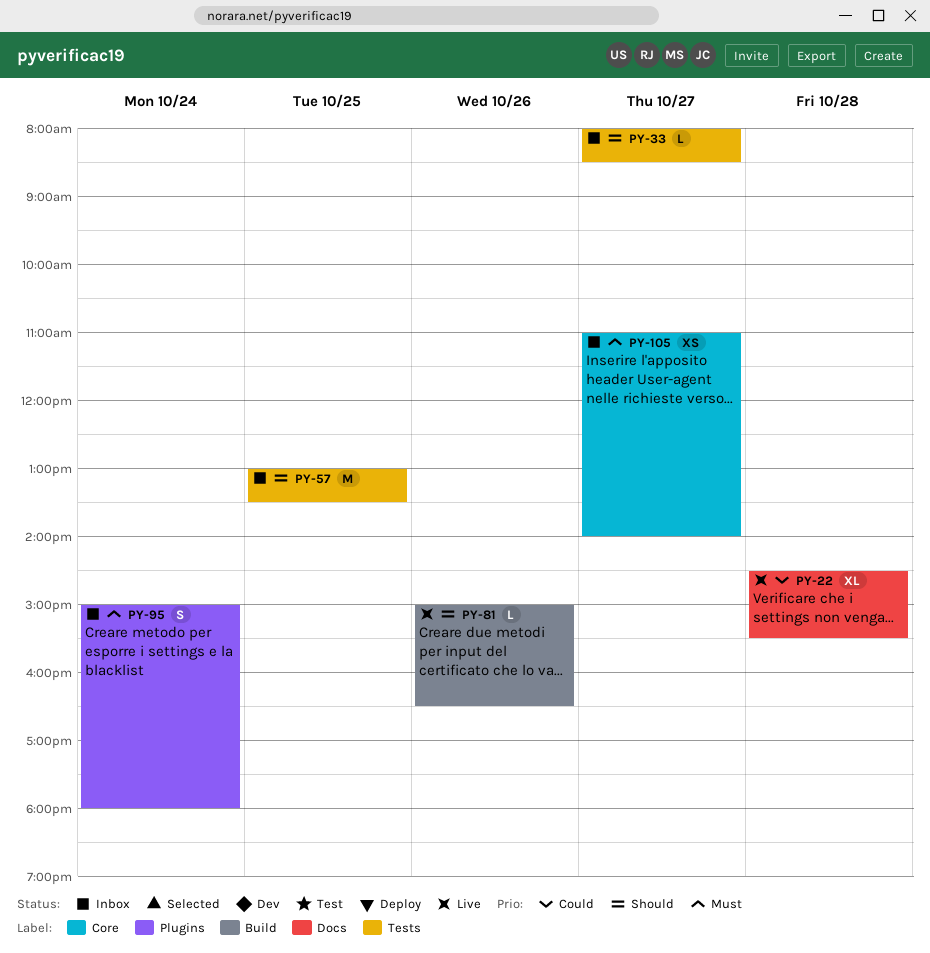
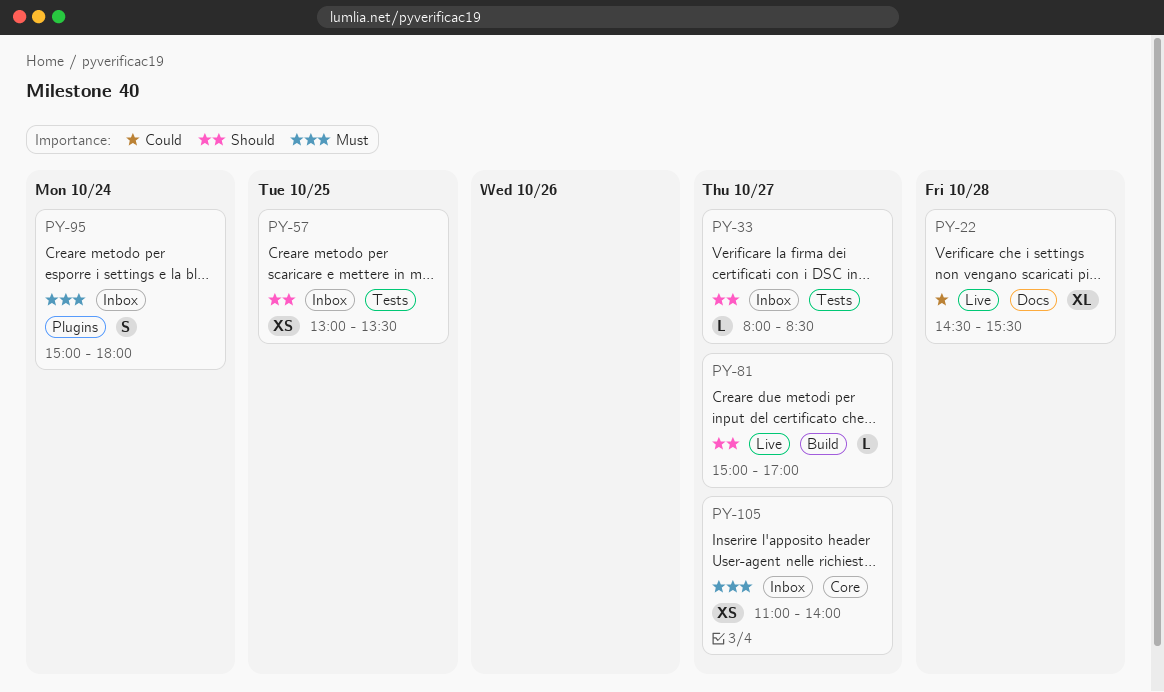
PY-57, estimate: M -> XS
PY-81, day: Oct 26 -> Oct 27
PY-81, ends: 16:30 -> 17:00

